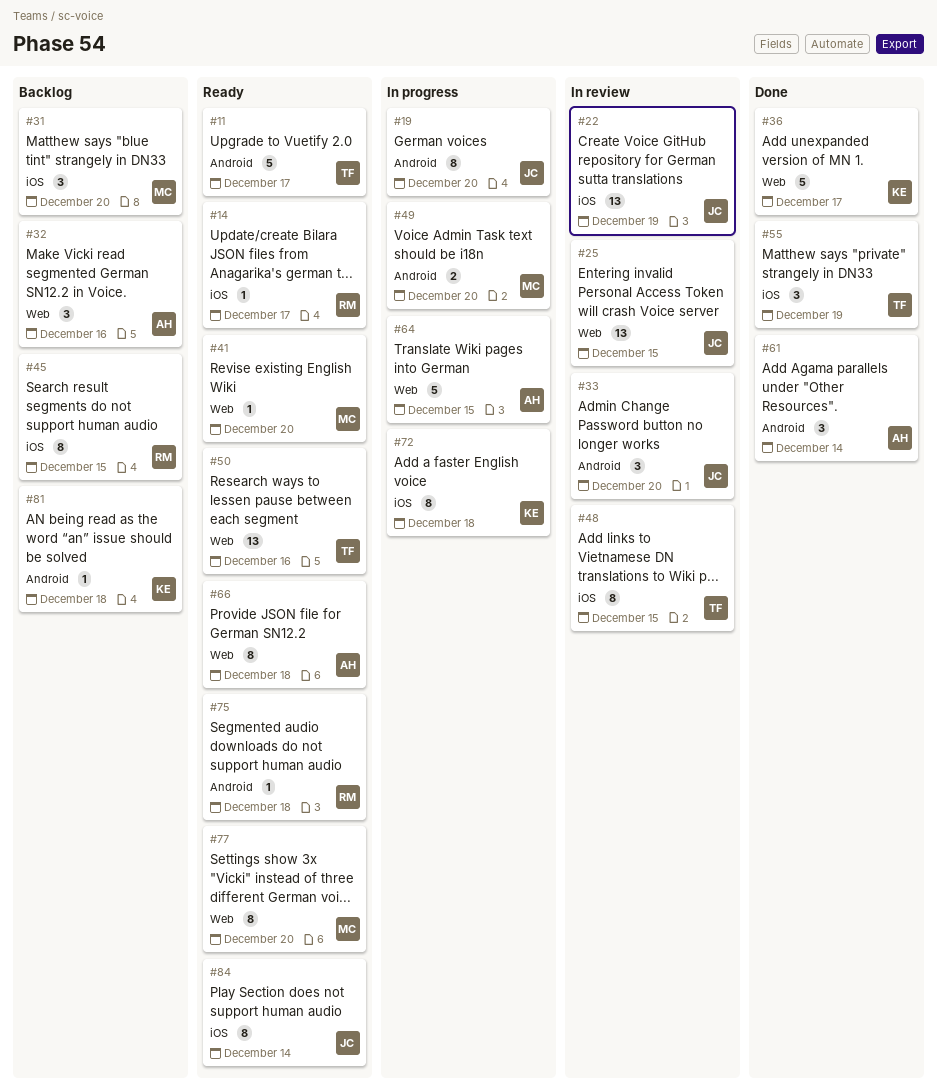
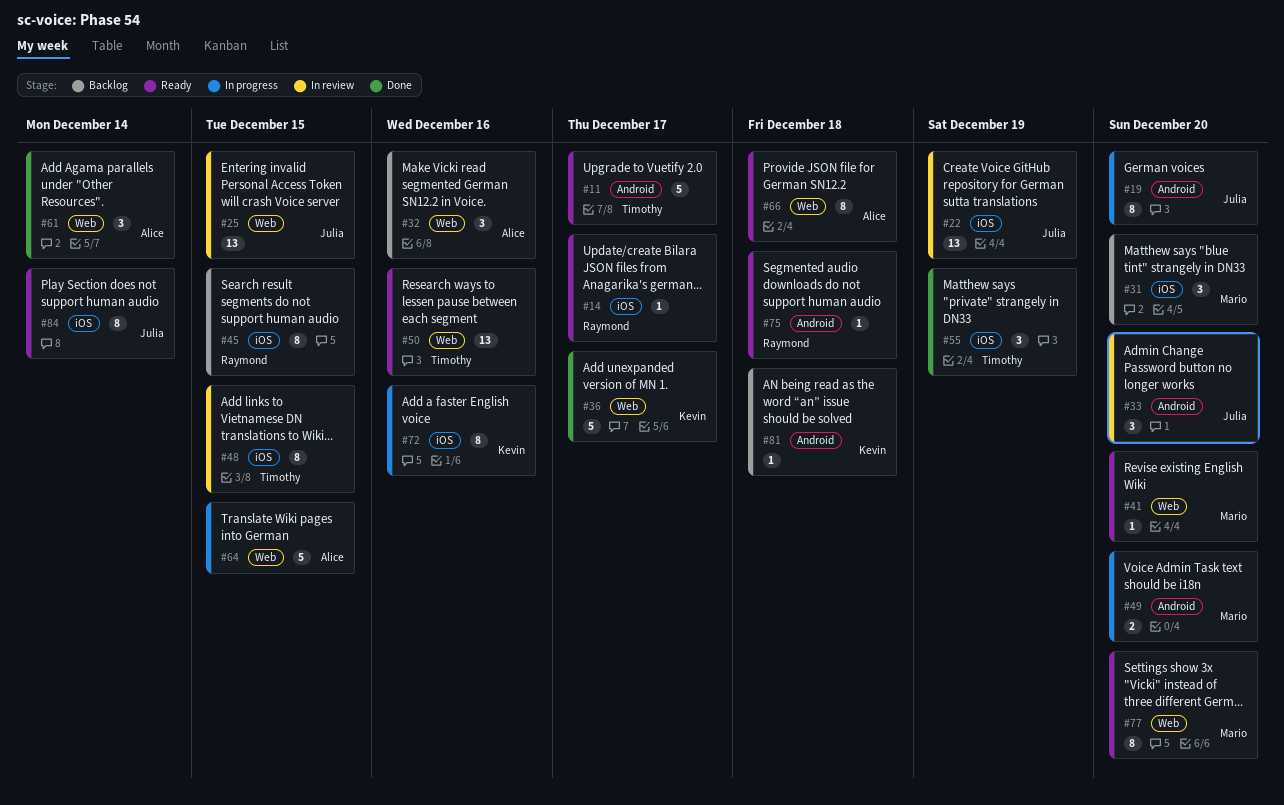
#61, label: Android -> Web
#72, due: Dec 18 -> Dec 16

